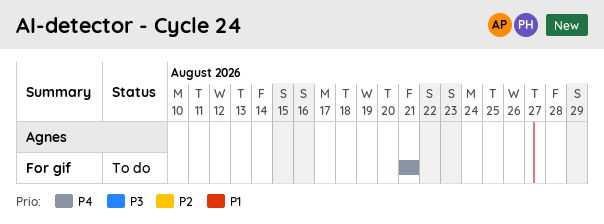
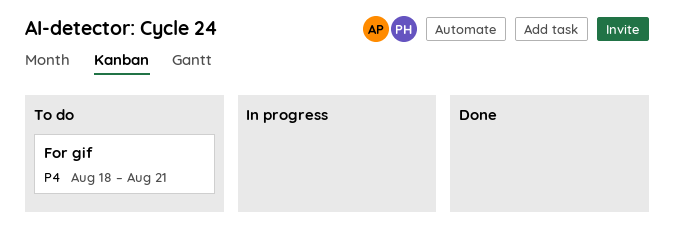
For gif, start: Aug 21 -> Aug 18

